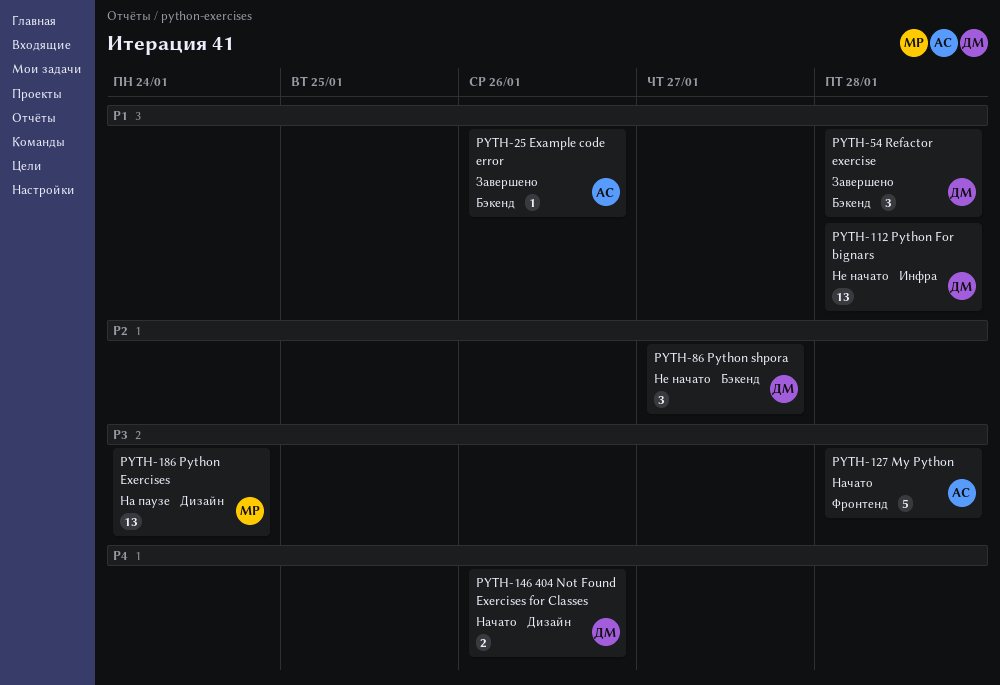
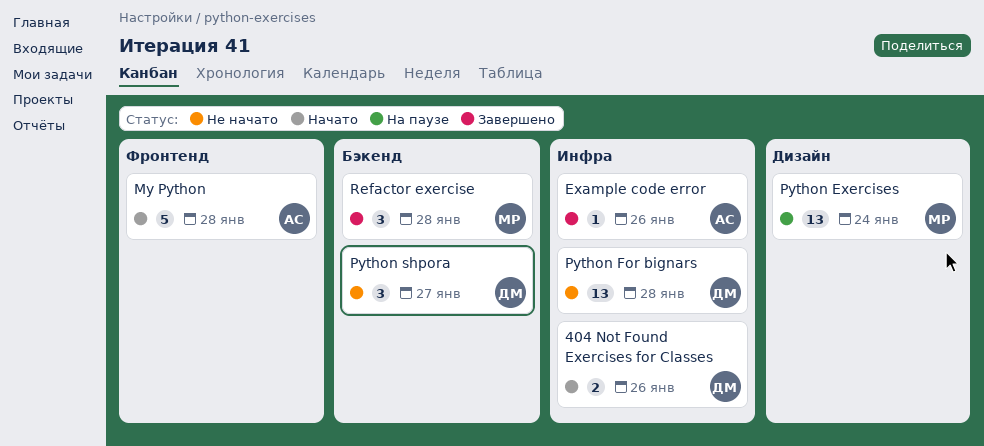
404 Not Found Exercises for Classes, label: Дизайн -> Инфра
Example code error, label: Бэкенд -> Инфра
Refactor exercise, owner: ДМ -> МР

